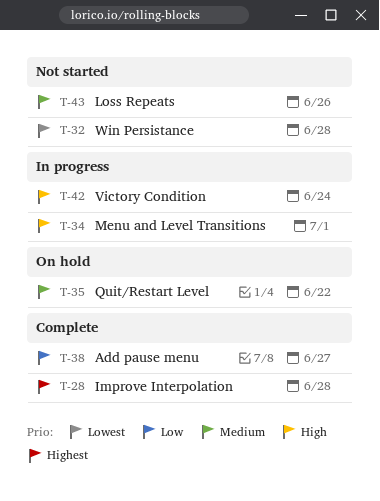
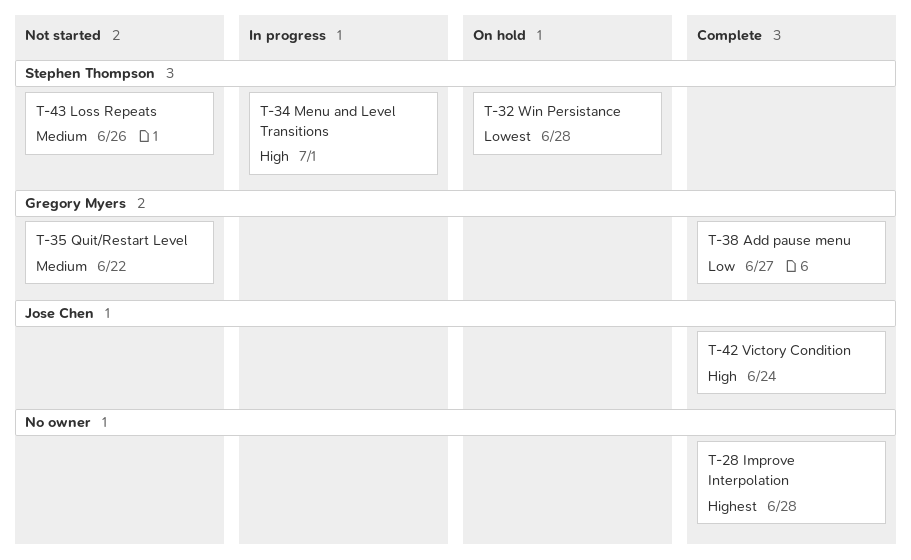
T-32, status: Not started -> On hold
T-35, status: On hold -> Not started
T-42, status: In progress -> Complete

